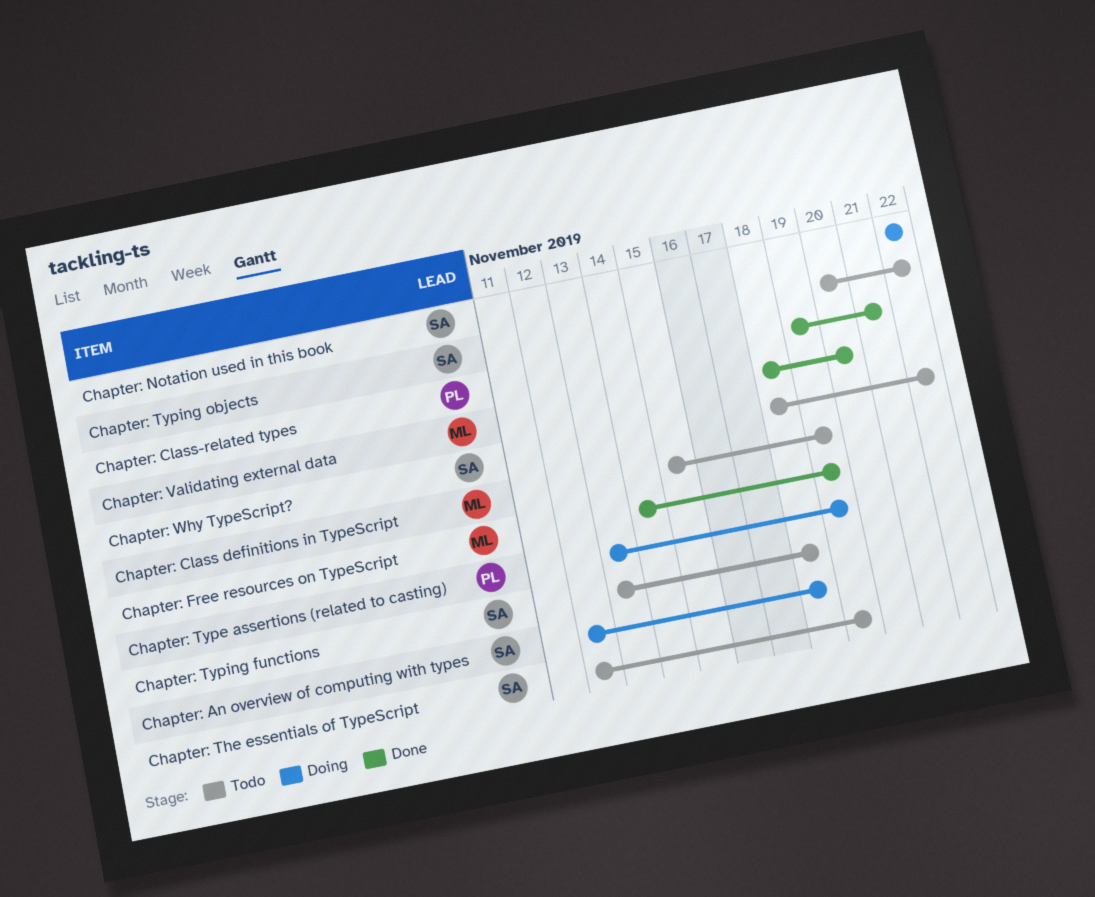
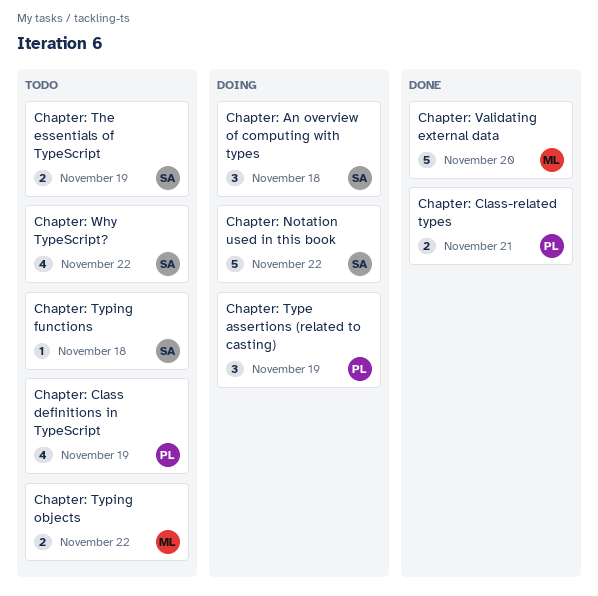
Chapter: Class definitions in TypeScript, owner: ML -> PL
Chapter: Free resources on TypeScript: present -> none
Chapter: Typing objects, owner: SA -> ML

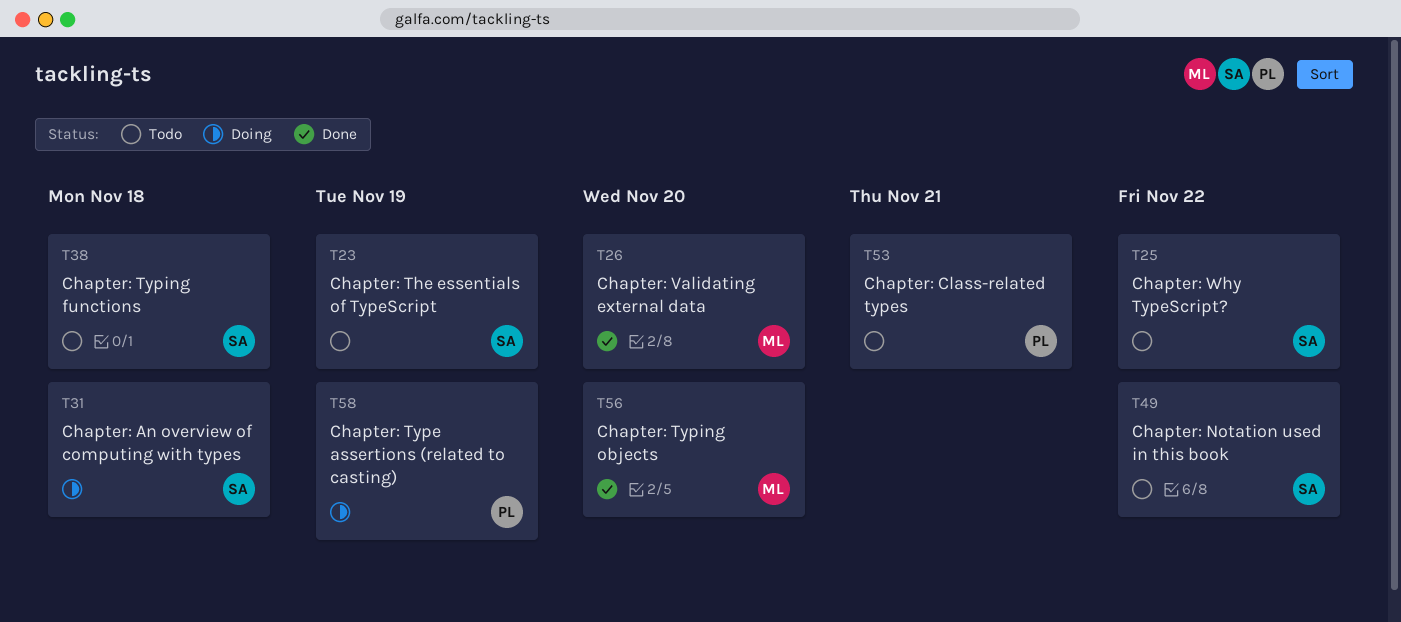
Chapter: Class definitions in TypeScript: present -> none
Chapter: Class-related types, status: Done -> Todo
Chapter: Notation used in this book, status: Doing -> Todo
Chapter: Typing objects, status: Todo -> Done
Chapter: Typing objects, due: Nov 22 -> Nov 20

